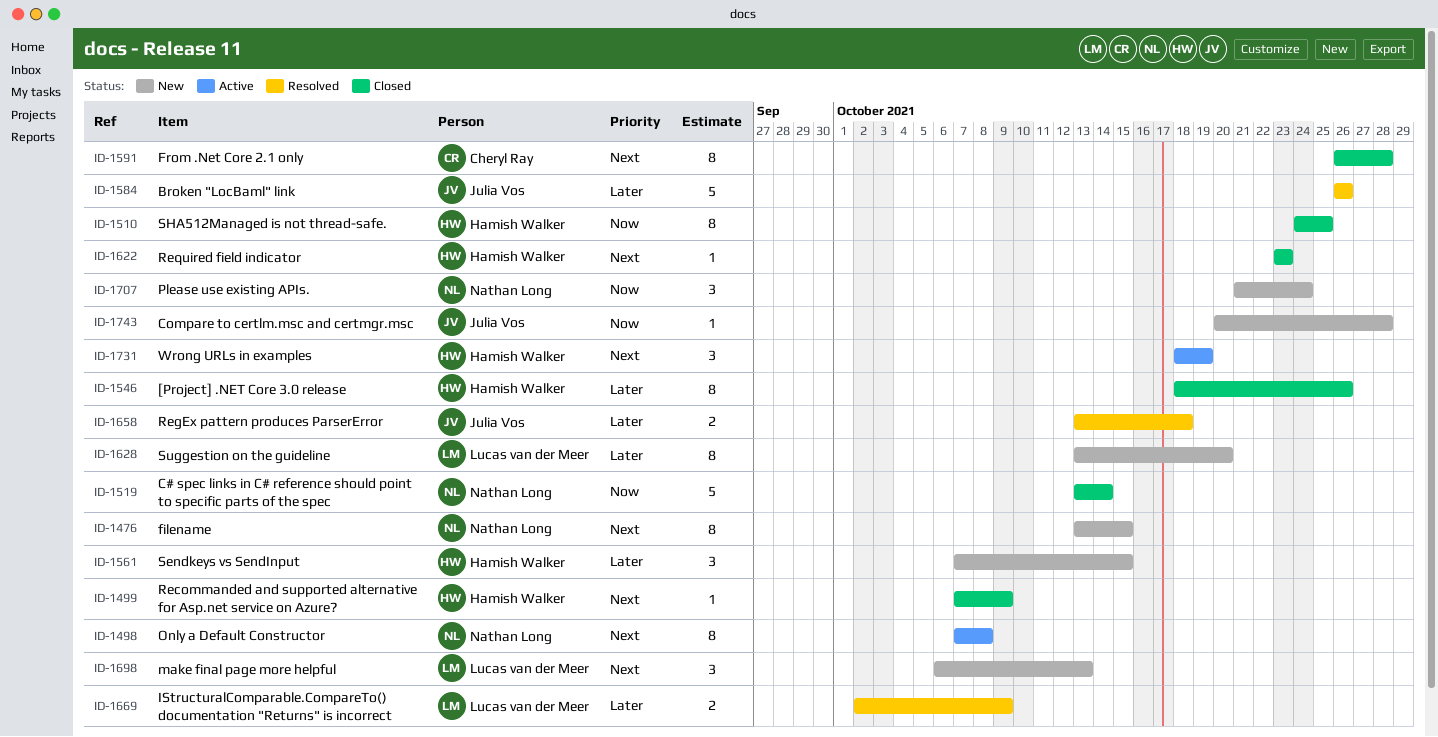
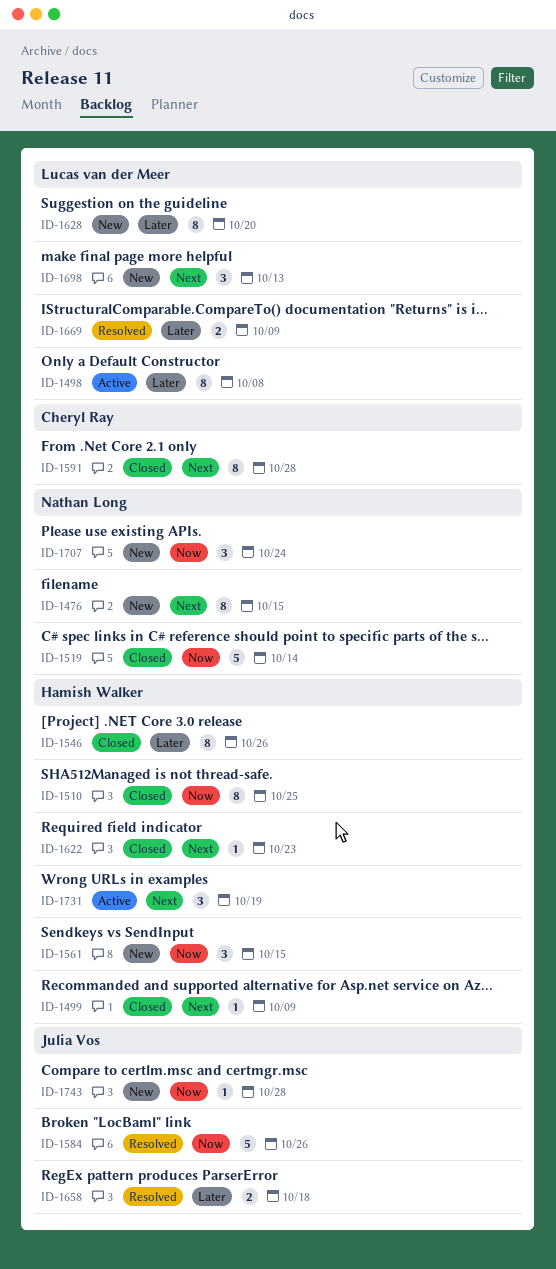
ID-1498, owner: Nathan Long -> Lucas van der Meer
ID-1498, priority: Next -> Later
ID-1561, priority: Later -> Now
ID-1584, priority: Later -> Now

